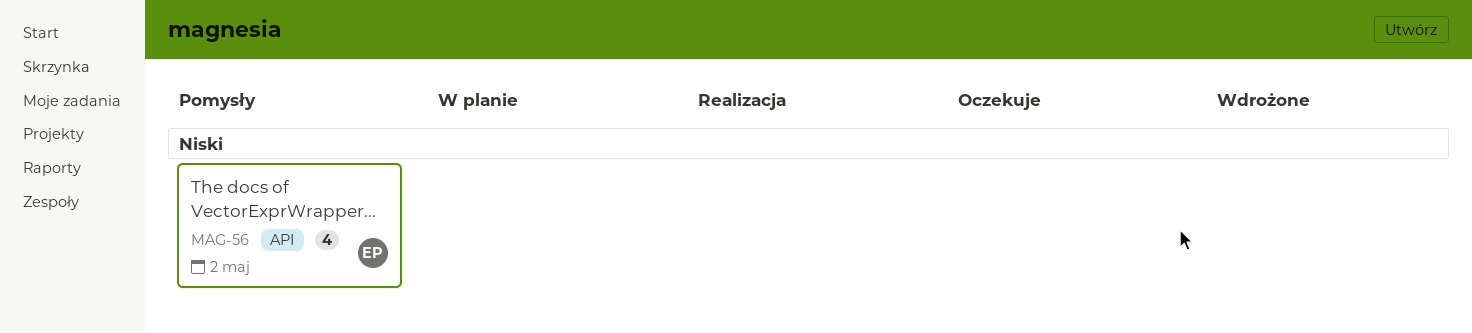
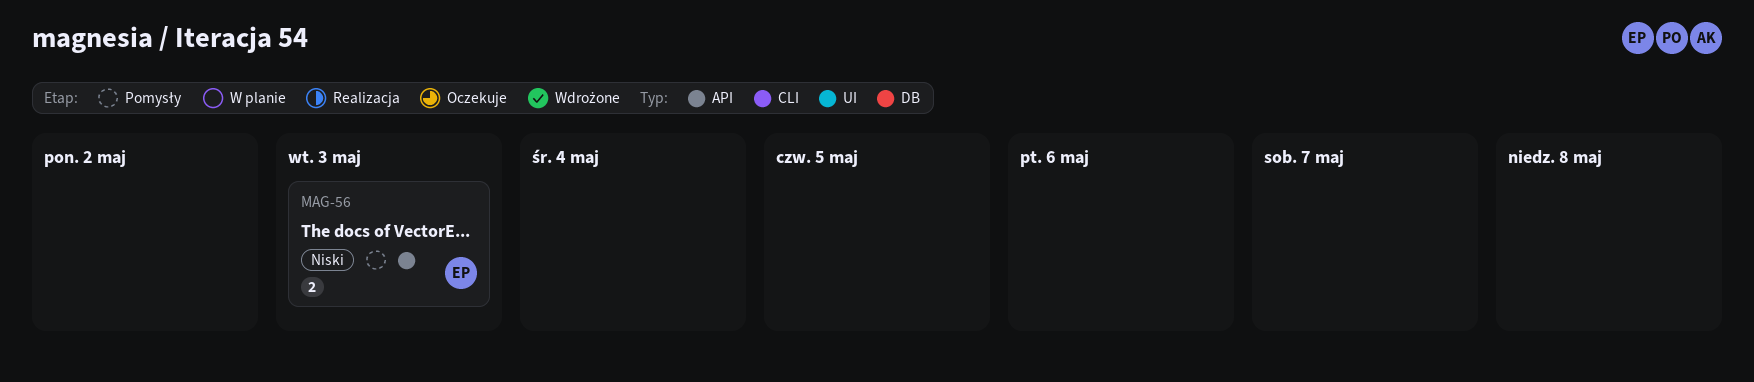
MAG-56, estimate: 4 -> 2
MAG-56, due: May 2 -> May 3

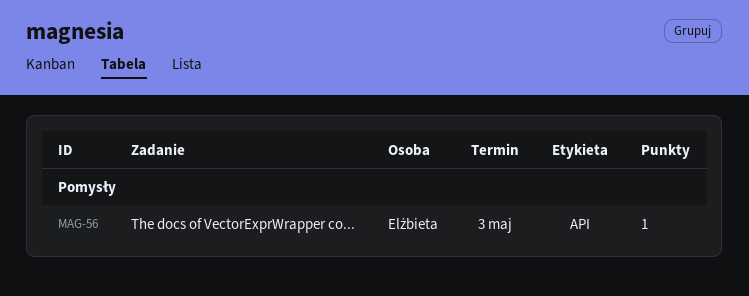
MAG-56, estimate: 2 -> 1

